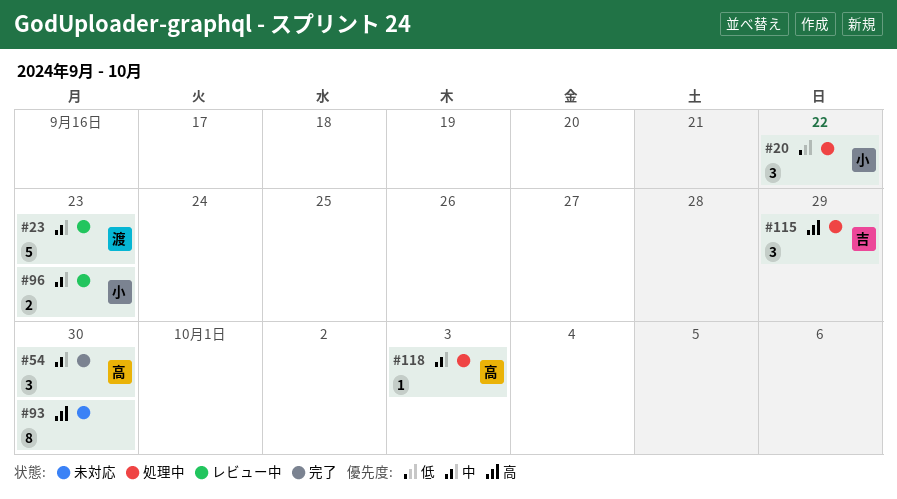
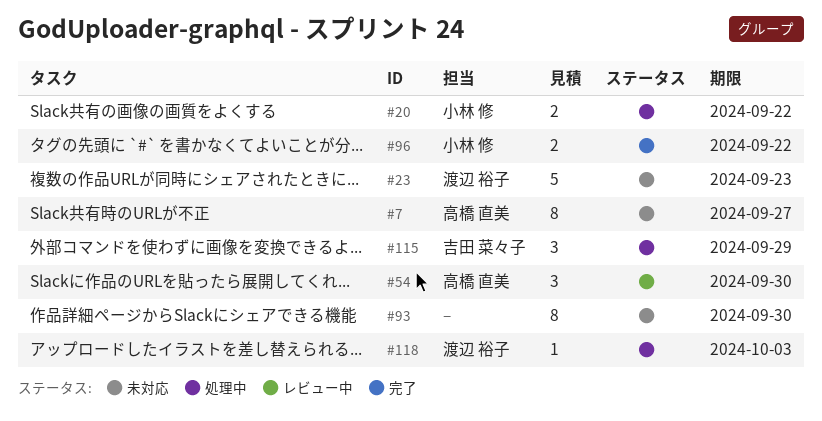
#7: none -> present
#20, estimate: 3 -> 2
#23, status: レビュー中 -> 未対応
#54, status: 完了 -> レビュー中
#96, status: レビュー中 -> 完了
#96, due: Sep 23 -> Sep 22
#118, owner: 高橋 直美 -> 渡辺 裕子

